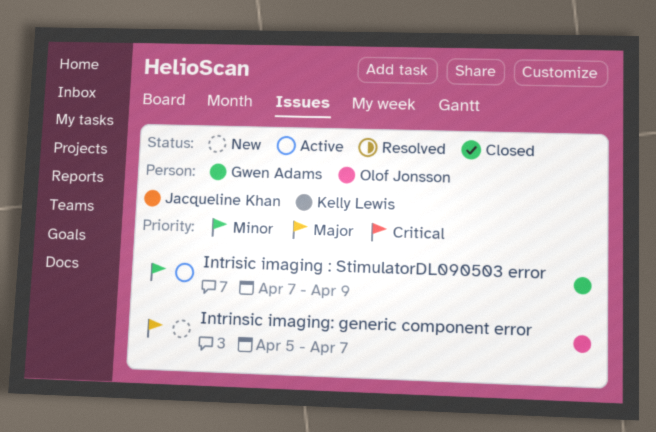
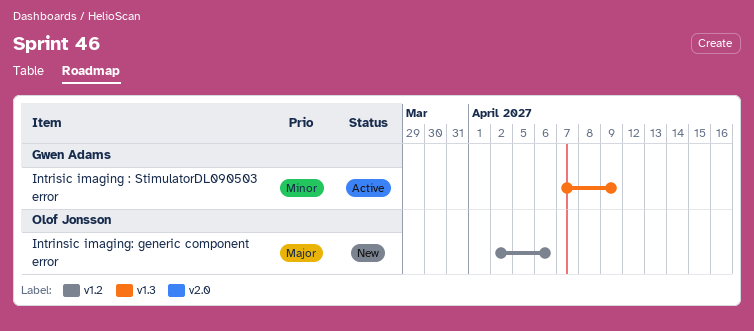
Intrinsic imaging: generic component error, start: Apr 5 -> Apr 2
Intrinsic imaging: generic component error, due: Apr 7 -> Apr 6

